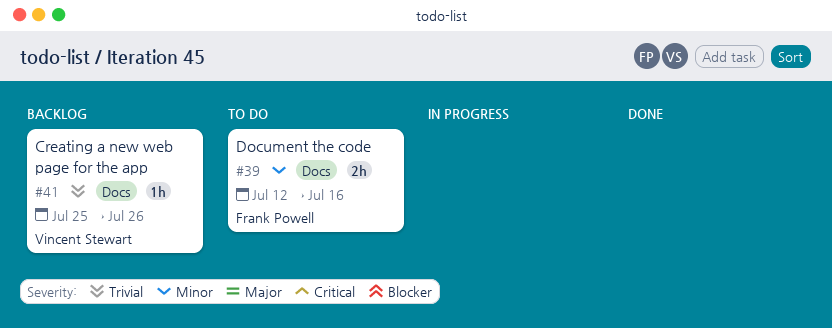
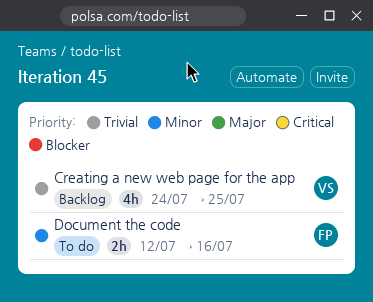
Creating a new web page for the app, estimate: 1h -> 4h
Creating a new web page for the app, start: Jul 25 -> Jul 24
Creating a new web page for the app, due: Jul 26 -> Jul 25

